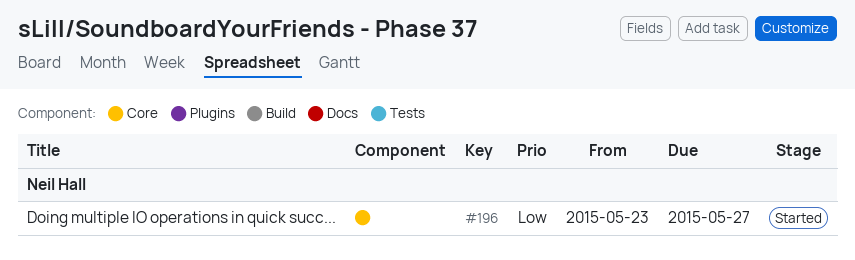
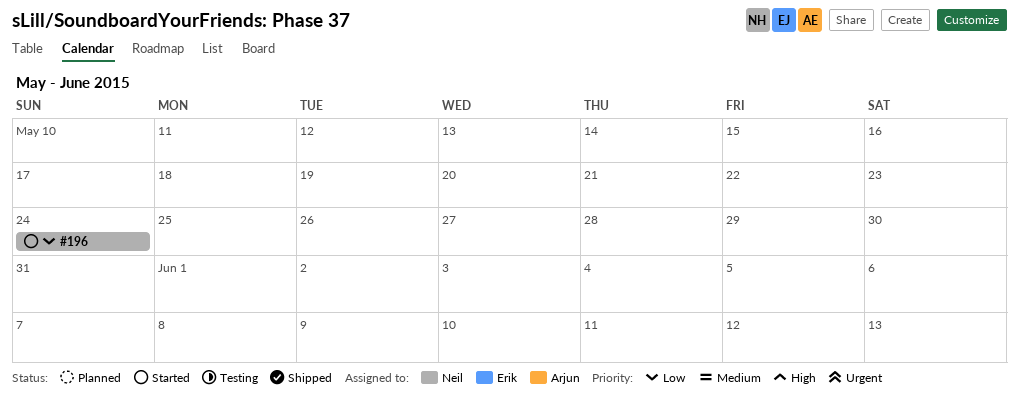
#196, start: May 23 -> May 24
#196, due: May 27 -> May 24

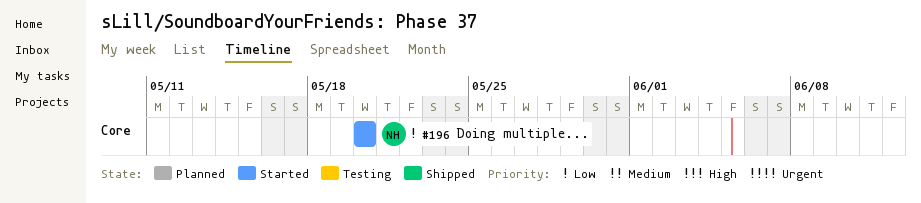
#196, start: May 24 -> May 20
#196, due: May 24 -> May 20

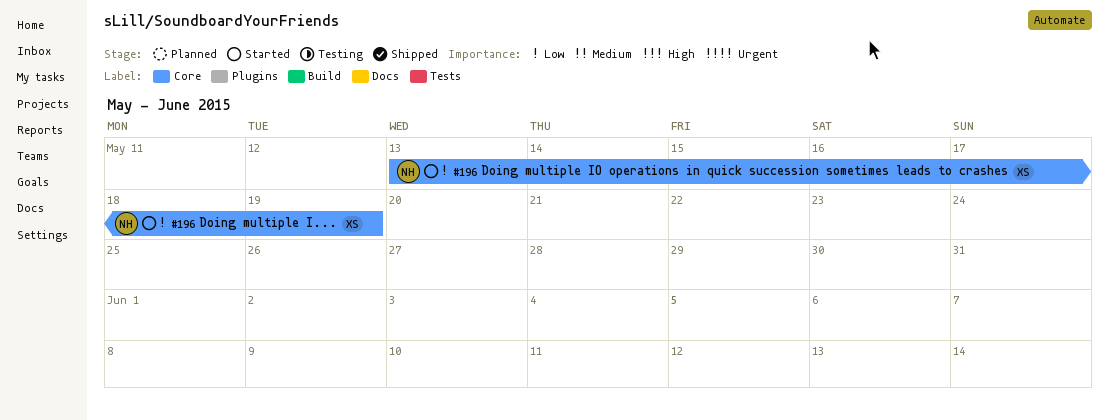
#196, start: May 20 -> May 13
#196, due: May 20 -> May 19

